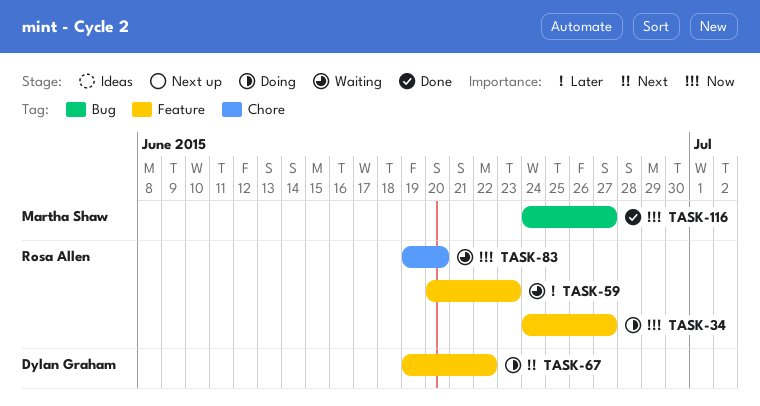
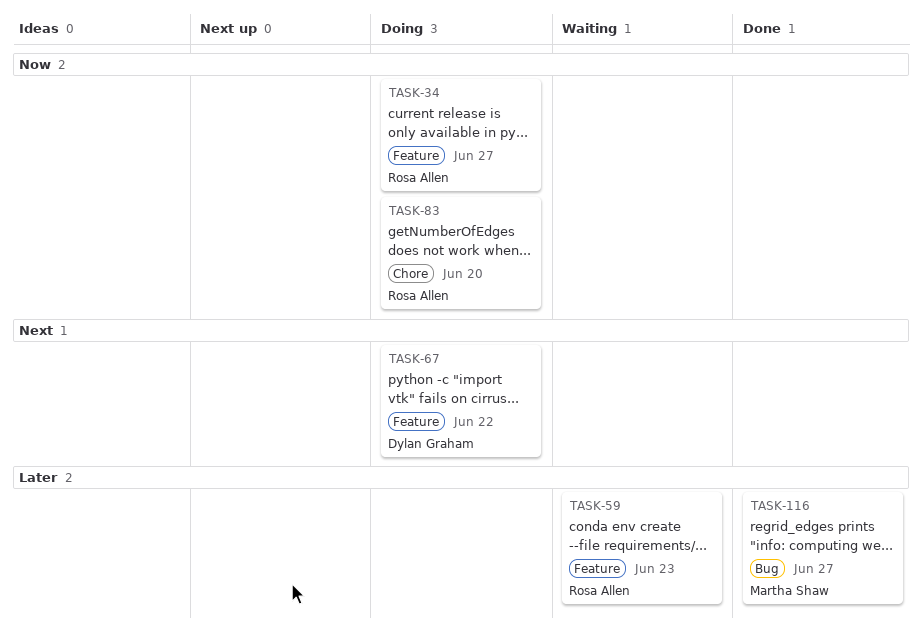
TASK-83, status: Waiting -> Doing
TASK-116, priority: Now -> Later

